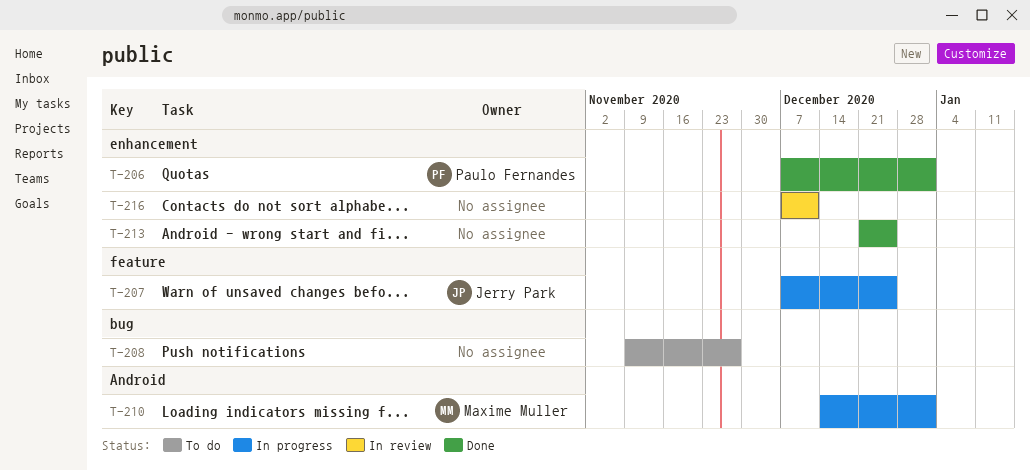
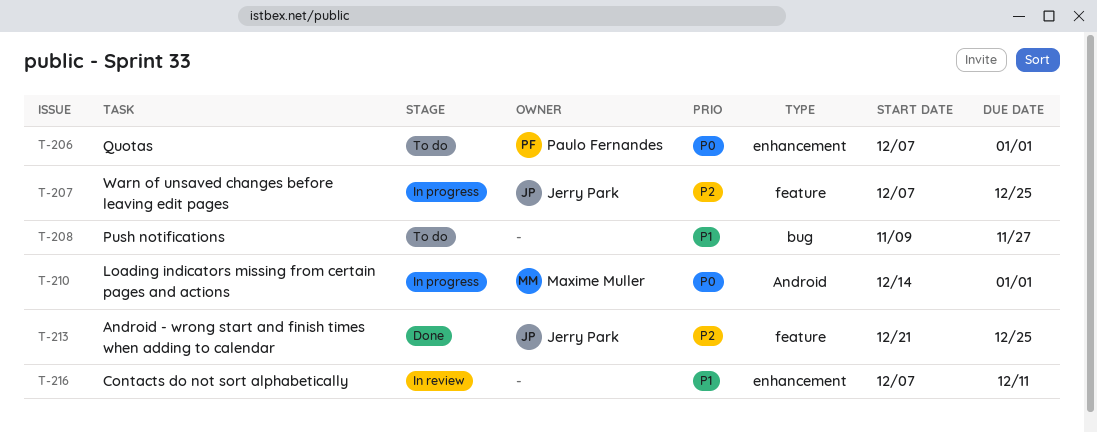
T-206, status: Done -> To do
T-213, owner: none -> Jerry Park
T-213, label: enhancement -> feature

